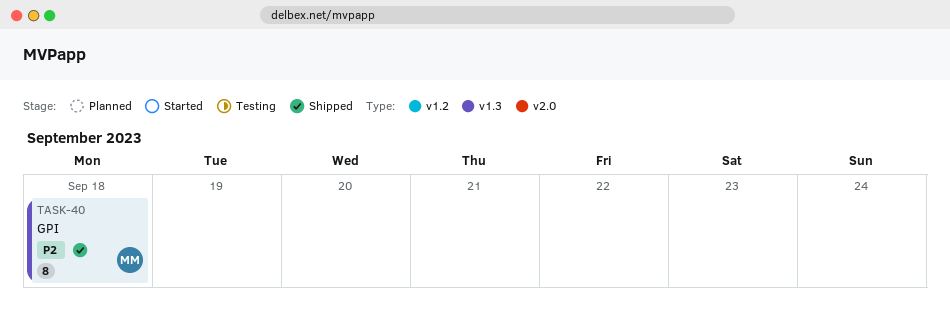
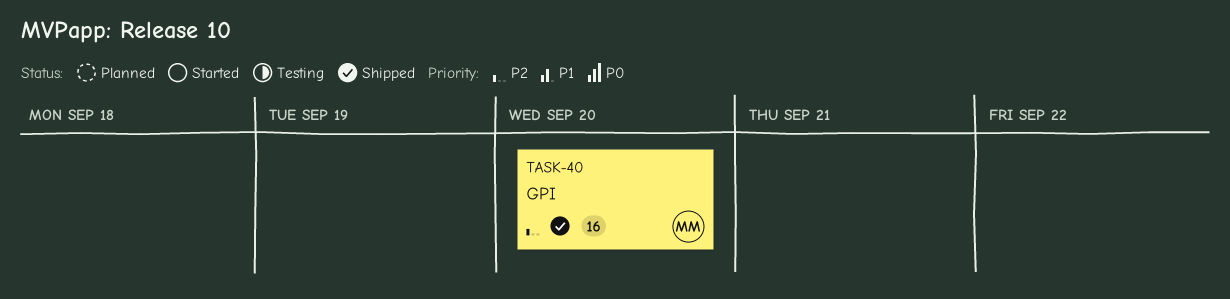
TASK-40, estimate: 8 -> 16
TASK-40, due: Sep 18 -> Sep 20

